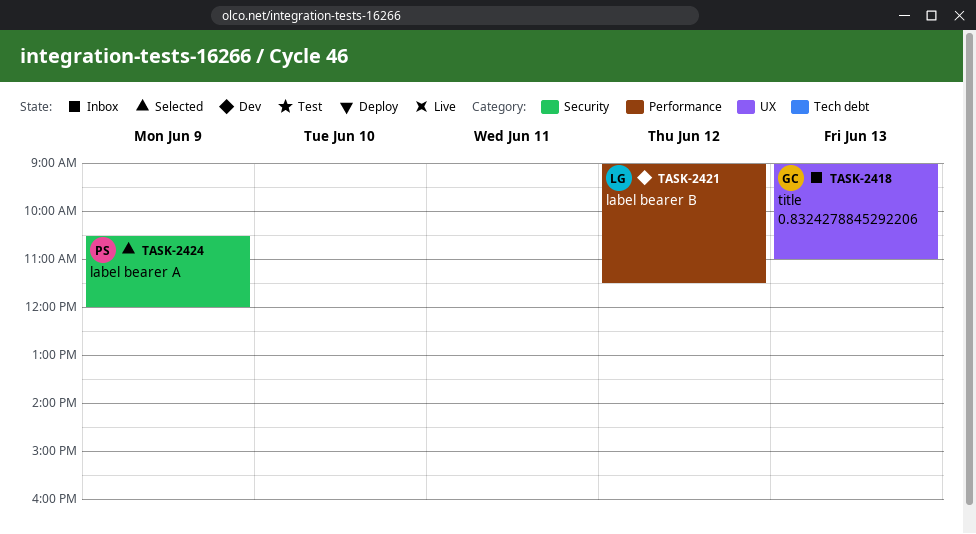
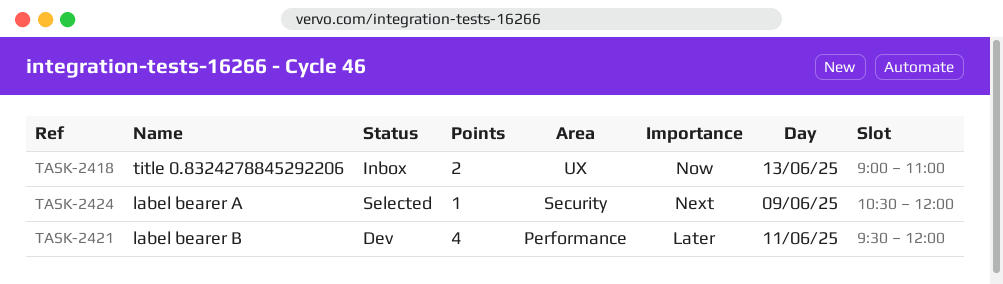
TASK-2421, day: Jun 12 -> Jun 11
TASK-2421, begins: 09:00 -> 09:30
TASK-2421, ends: 11:30 -> 12:00

